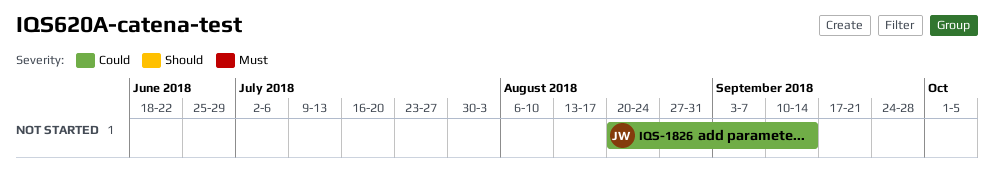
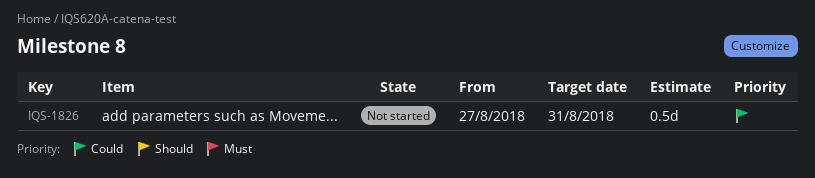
IQS-1826, start: Aug 20 -> Aug 27
IQS-1826, due: Sep 14 -> Aug 31

